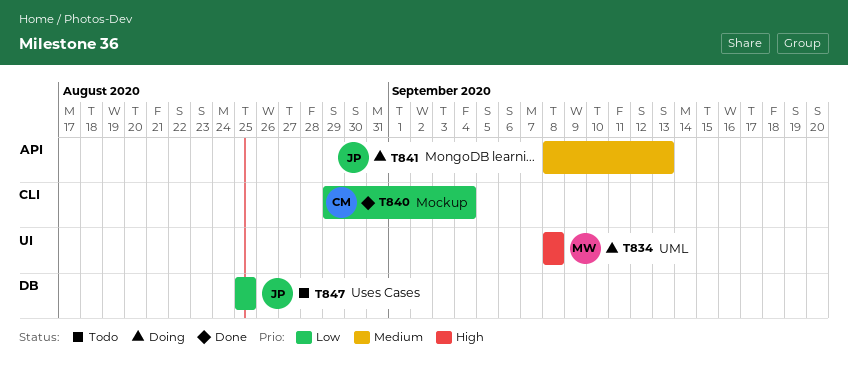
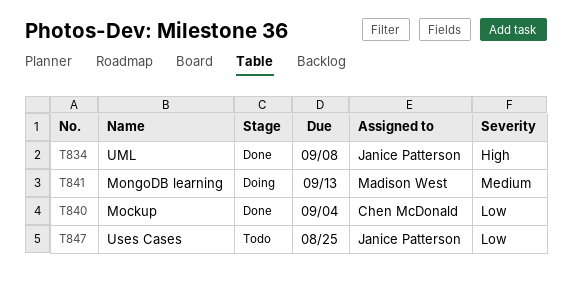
T834, status: Doing -> Done
T834, owner: Madison West -> Janice Patterson
T841, owner: Janice Patterson -> Madison West

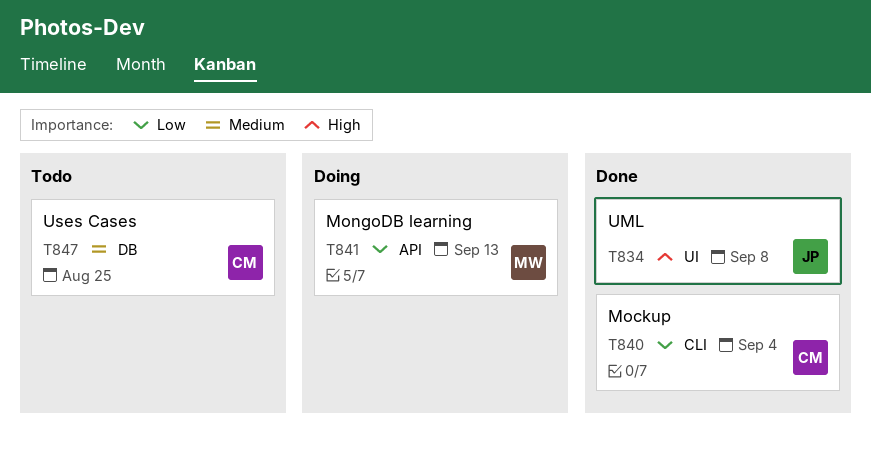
T841, priority: Medium -> Low
T847, owner: Janice Patterson -> Chen McDonald
T847, priority: Low -> Medium

